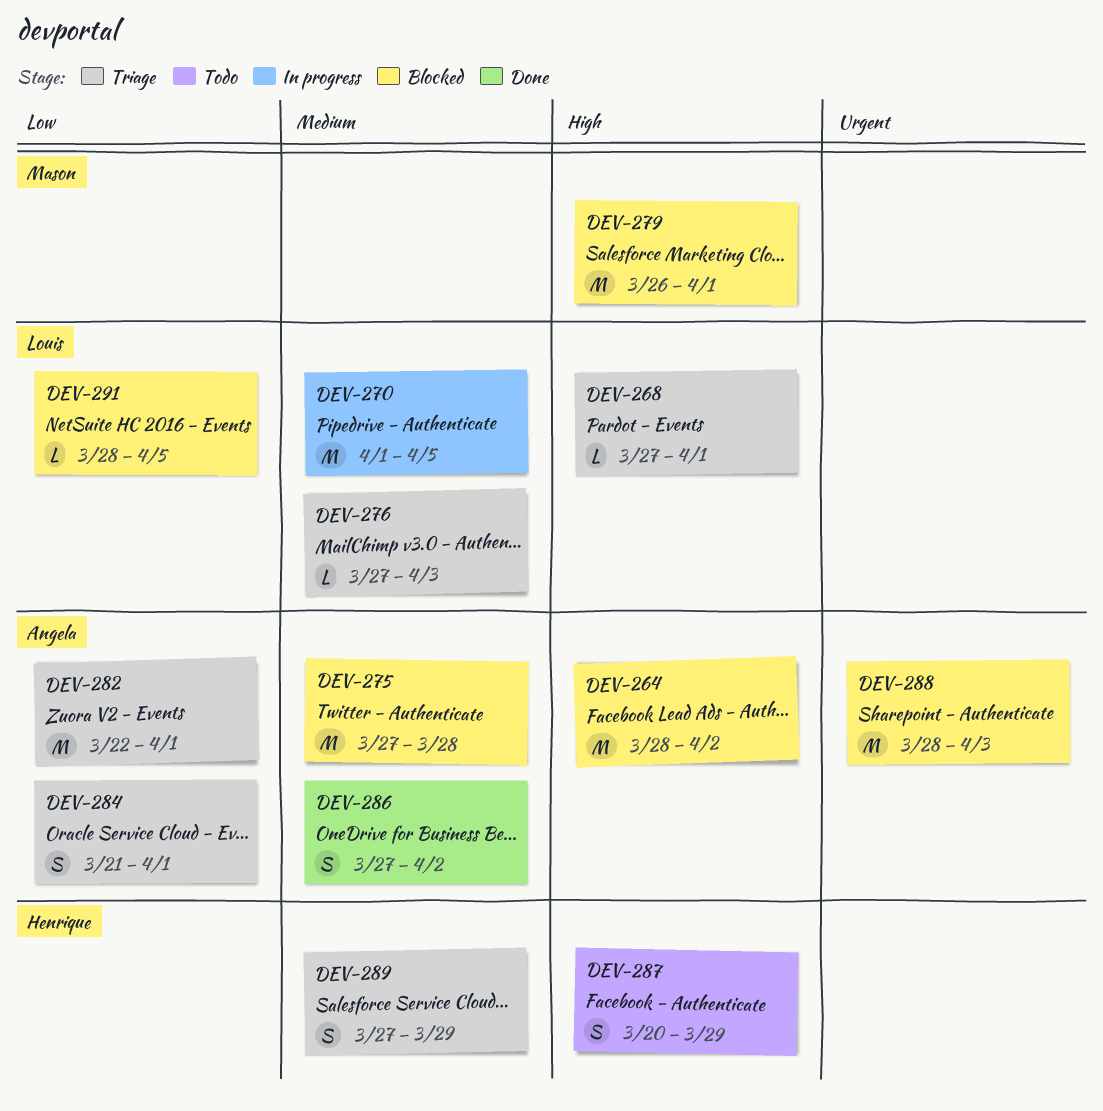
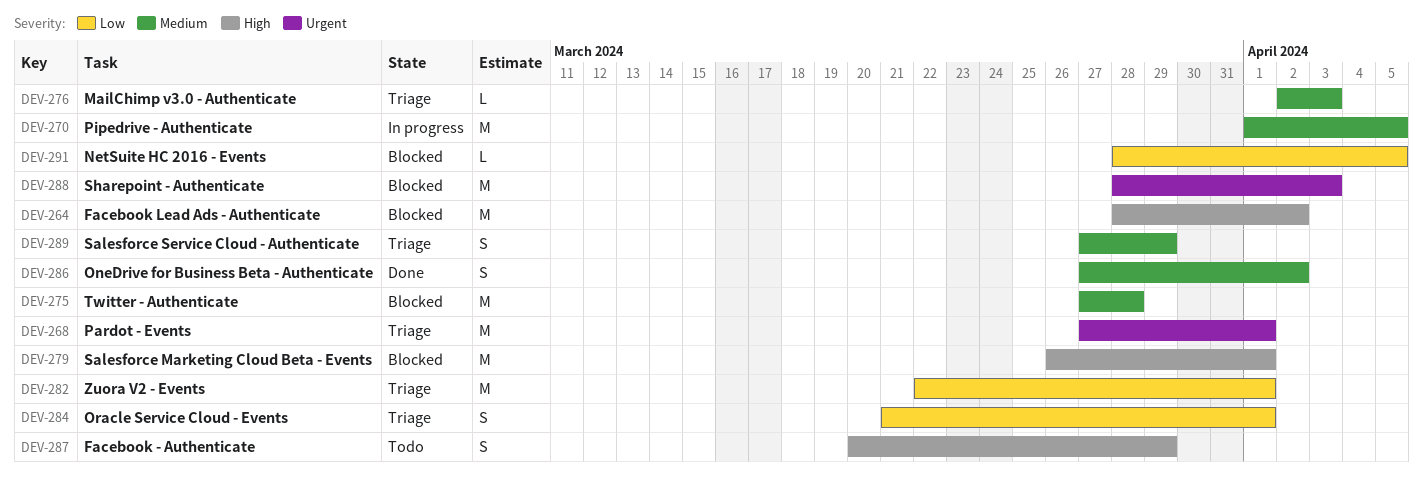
DEV-268, priority: High -> Urgent
DEV-268, estimate: L -> M
DEV-276, start: Mar 27 -> Apr 2

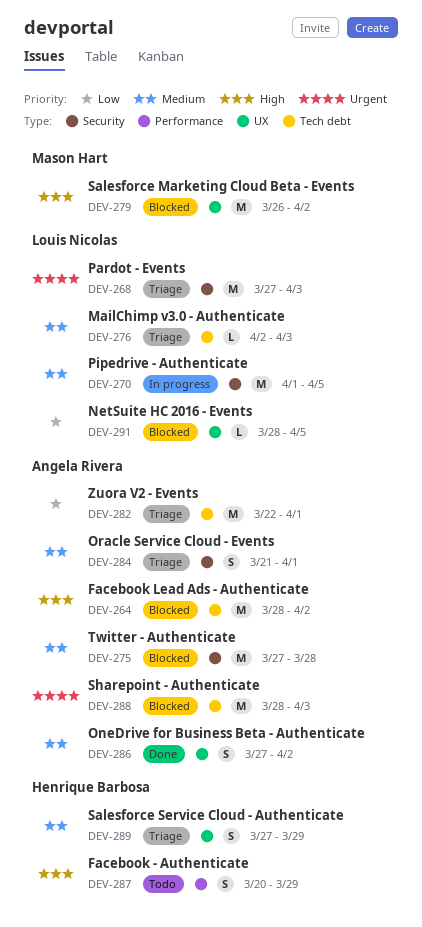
DEV-268, due: Apr 1 -> Apr 3
DEV-279, due: Apr 1 -> Apr 2
DEV-284, priority: Low -> Medium

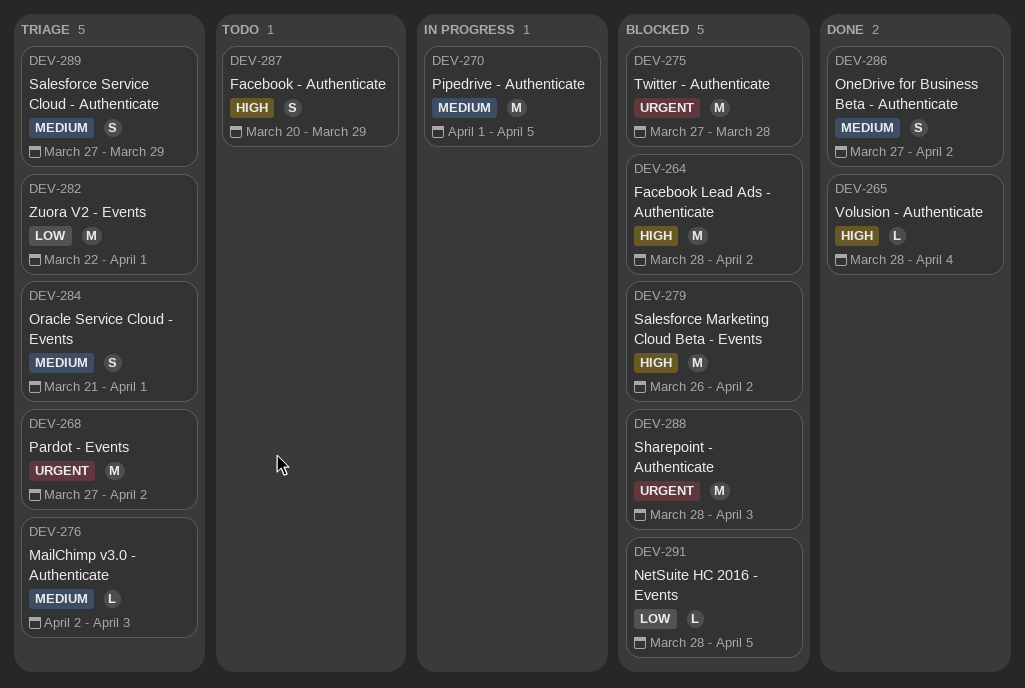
DEV-265: none -> present
DEV-268, due: Apr 3 -> Apr 2
DEV-275, priority: Medium -> Urgent

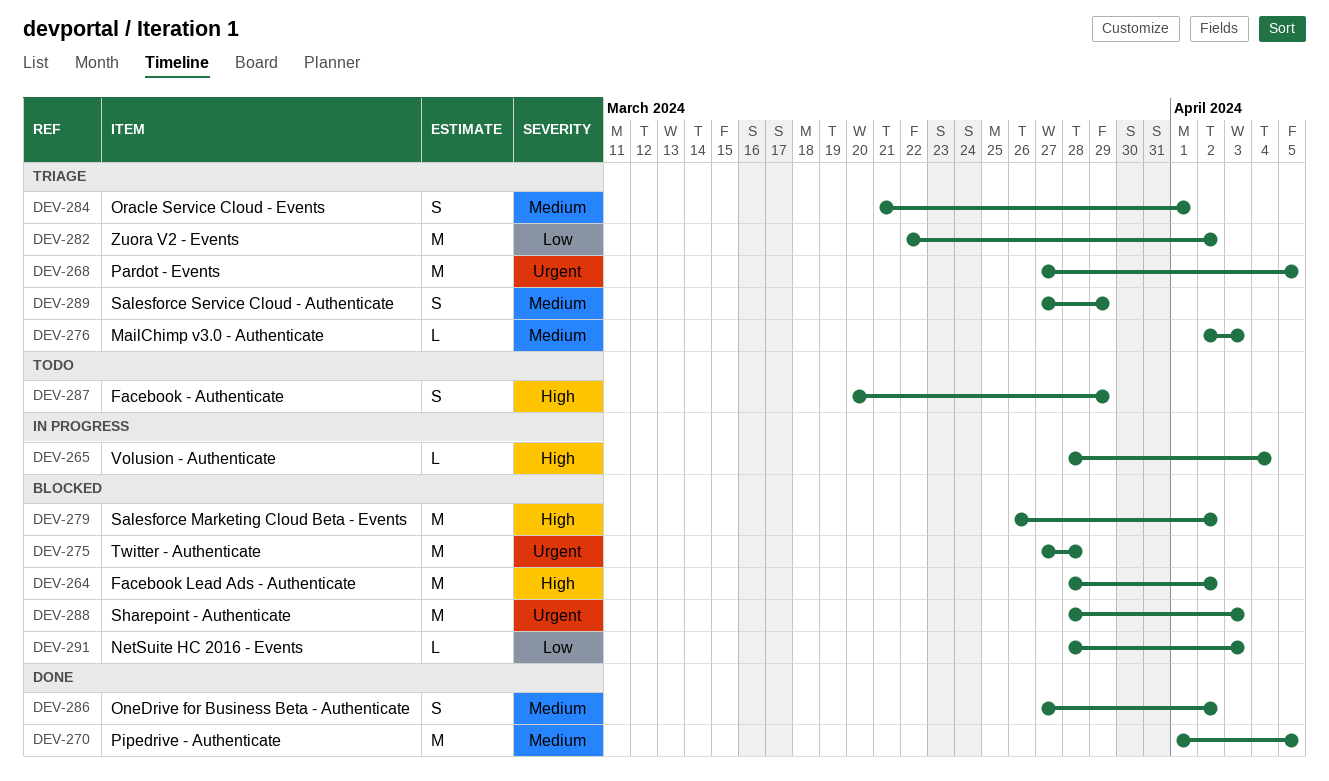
DEV-265, status: Done -> In progress
DEV-268, due: Apr 2 -> Apr 5
DEV-270, status: In progress -> Done
DEV-282, due: Apr 1 -> Apr 2
DEV-291, due: Apr 5 -> Apr 3

